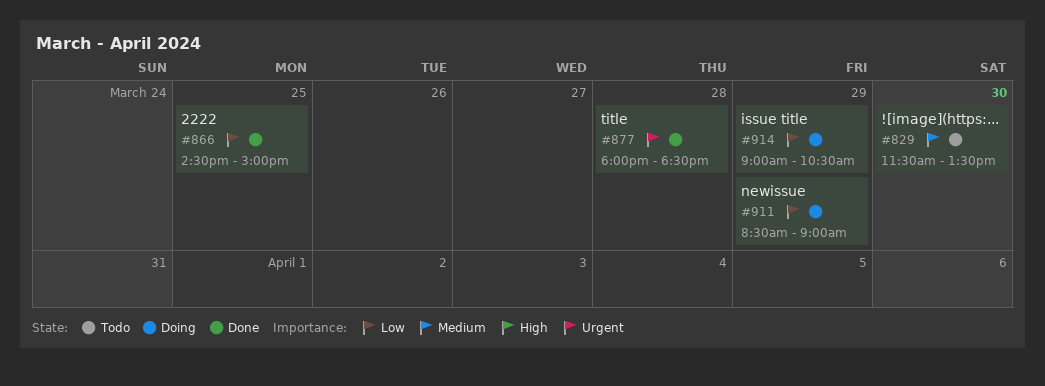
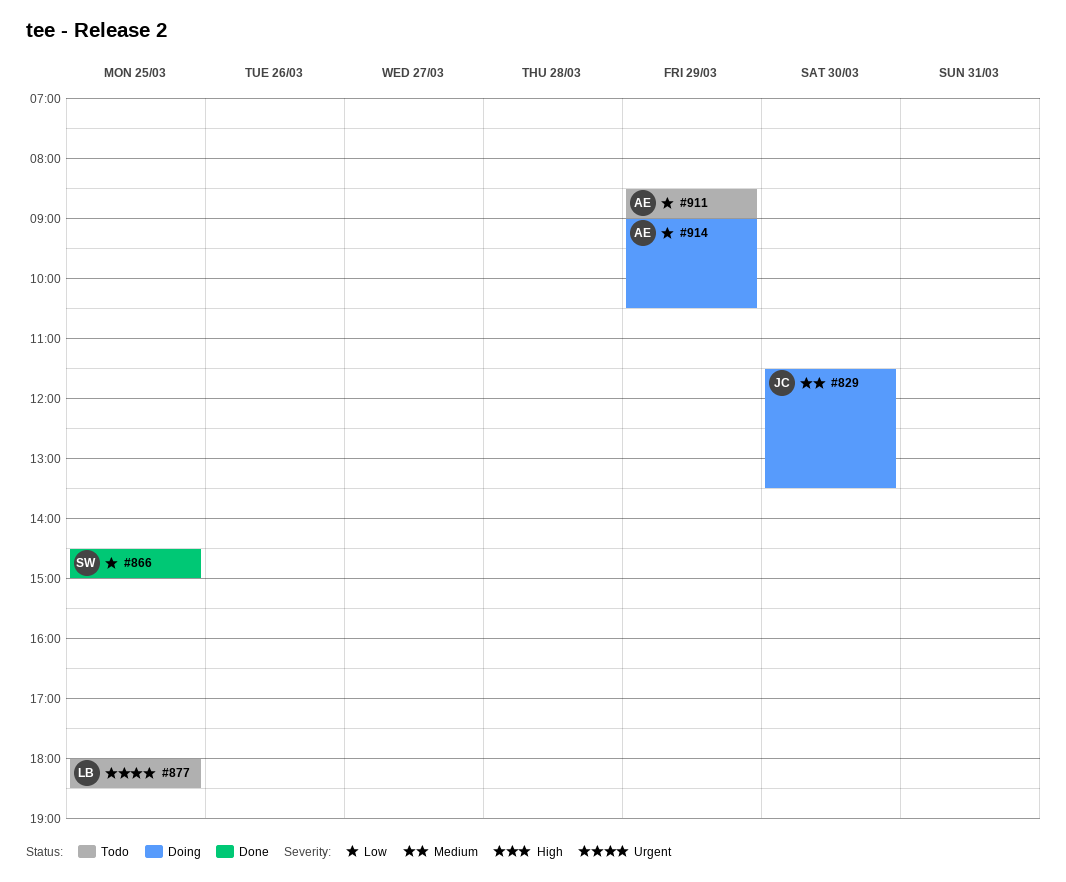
#829, status: Todo -> Doing
#877, status: Done -> Todo
#877, day: Mar 28 -> Mar 25
#911, status: Doing -> Todo

